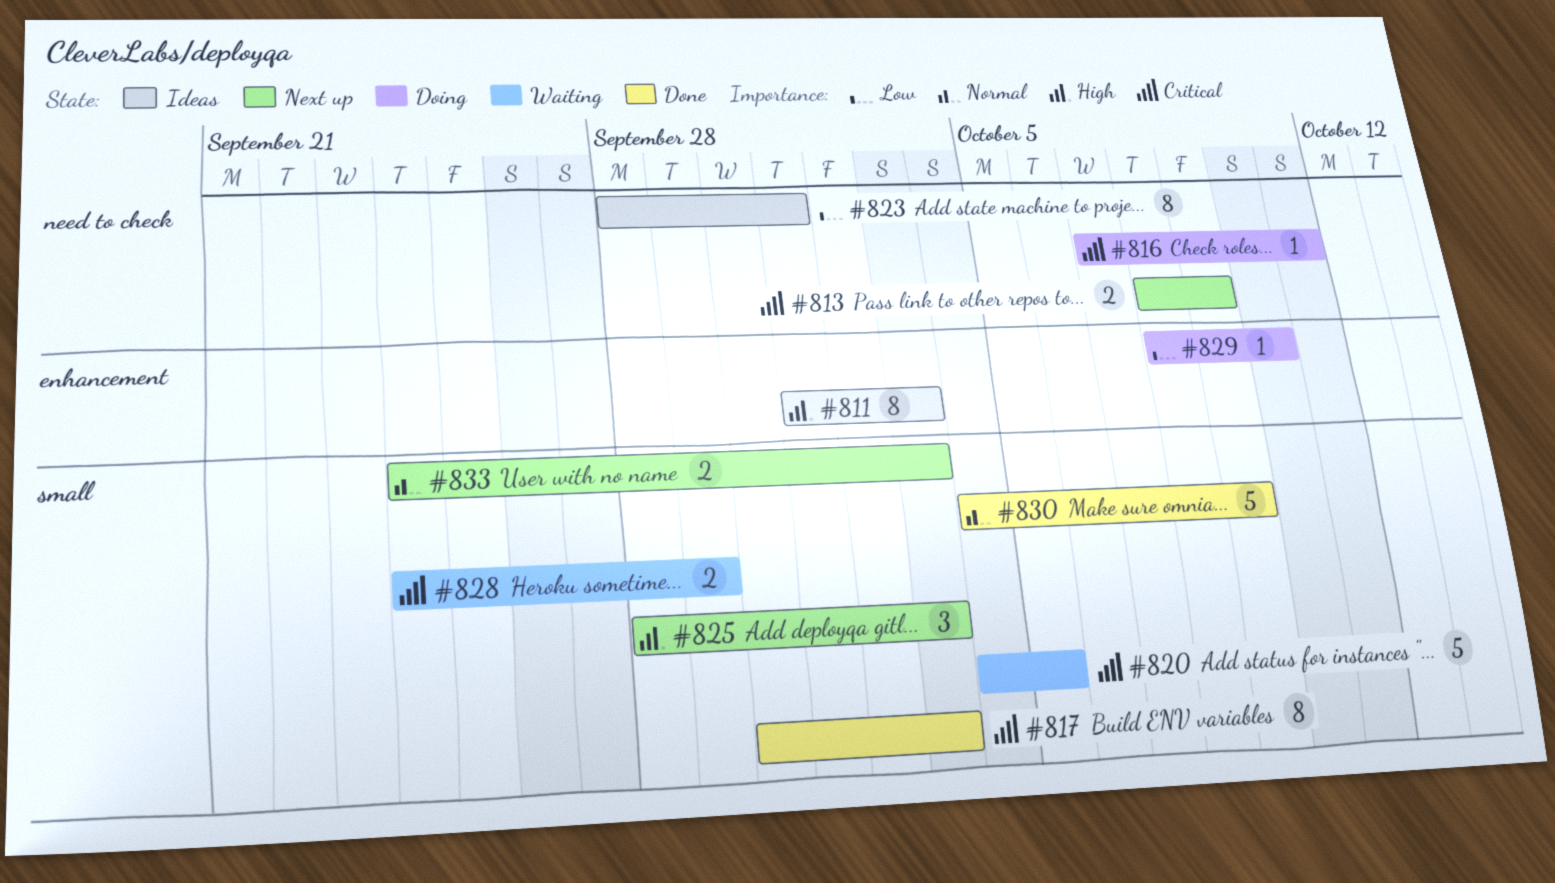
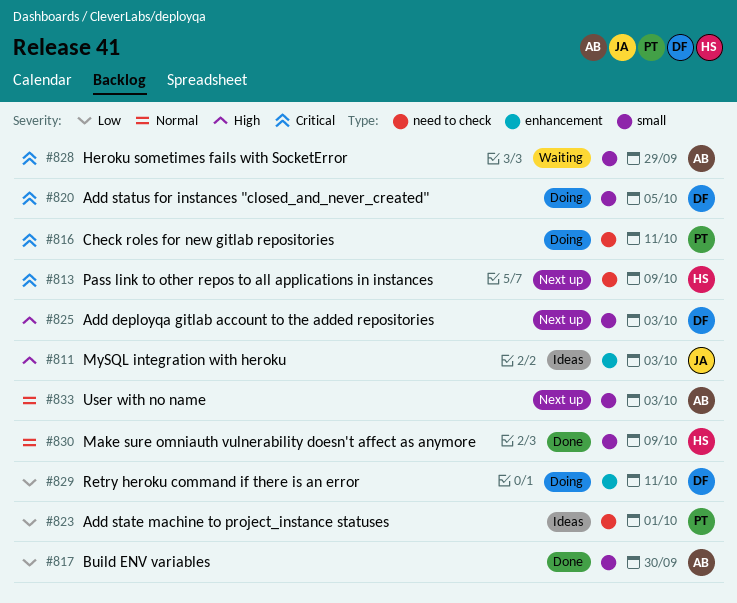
#817, priority: Critical -> Low
#817, due: Oct 3 -> Sep 30
#820, status: Waiting -> Doing
#829, due: Oct 10 -> Oct 11

